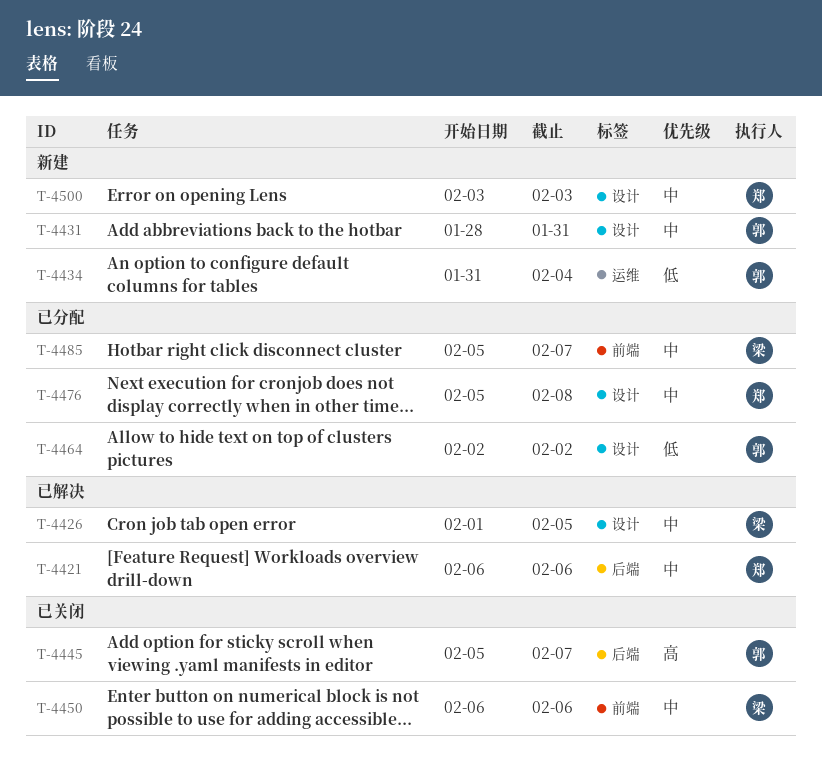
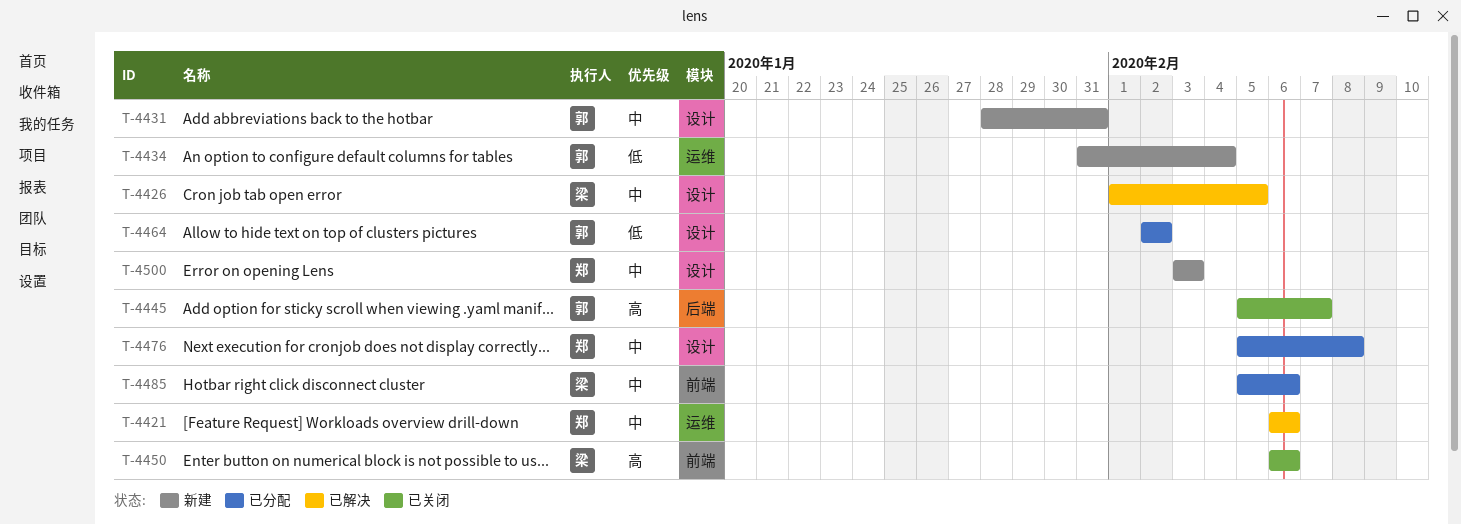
T-4421, label: 后端 -> 运维
T-4450, priority: 中 -> 高
T-4485, due: Feb 7 -> Feb 6

